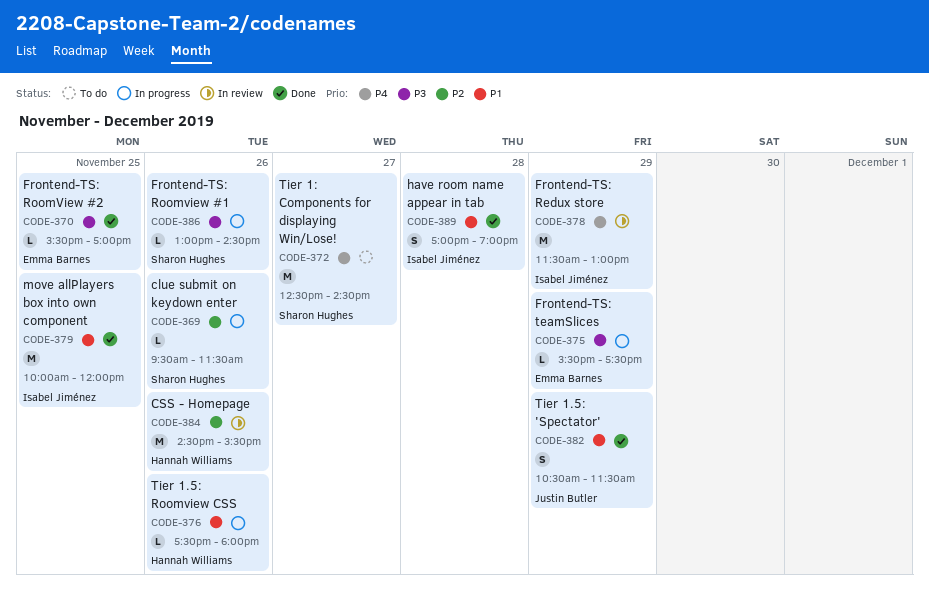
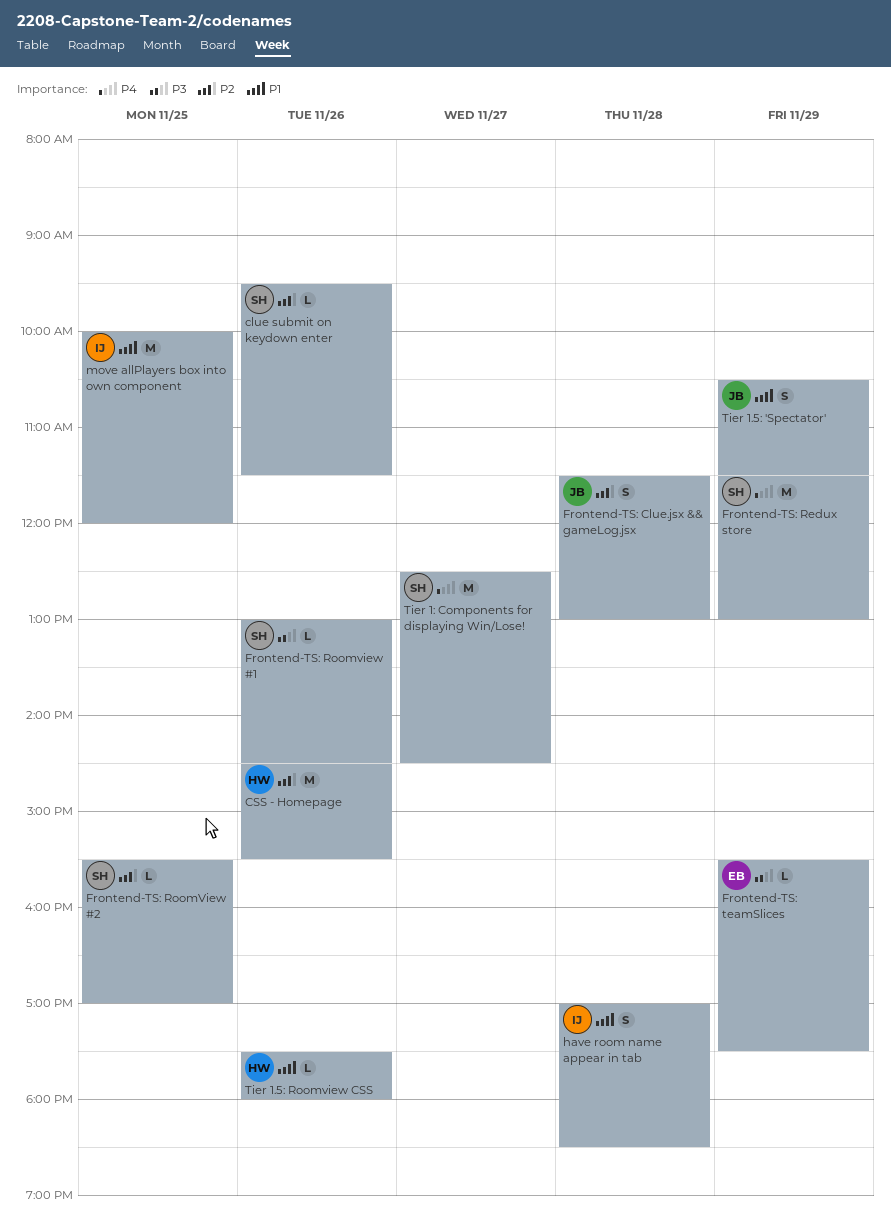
Frontend-TS: Clue.jsx && gameLog.jsx: none -> present
Frontend-TS: Redux store, owner: Isabel Jiménez -> Sharon Hughes
Frontend-TS: RoomView #2, owner: Emma Barnes -> Sharon Hughes
Frontend-TS: RoomView #2, priority: P3 -> P2
have room name appear in tab, ends: 19:00 -> 18:30

